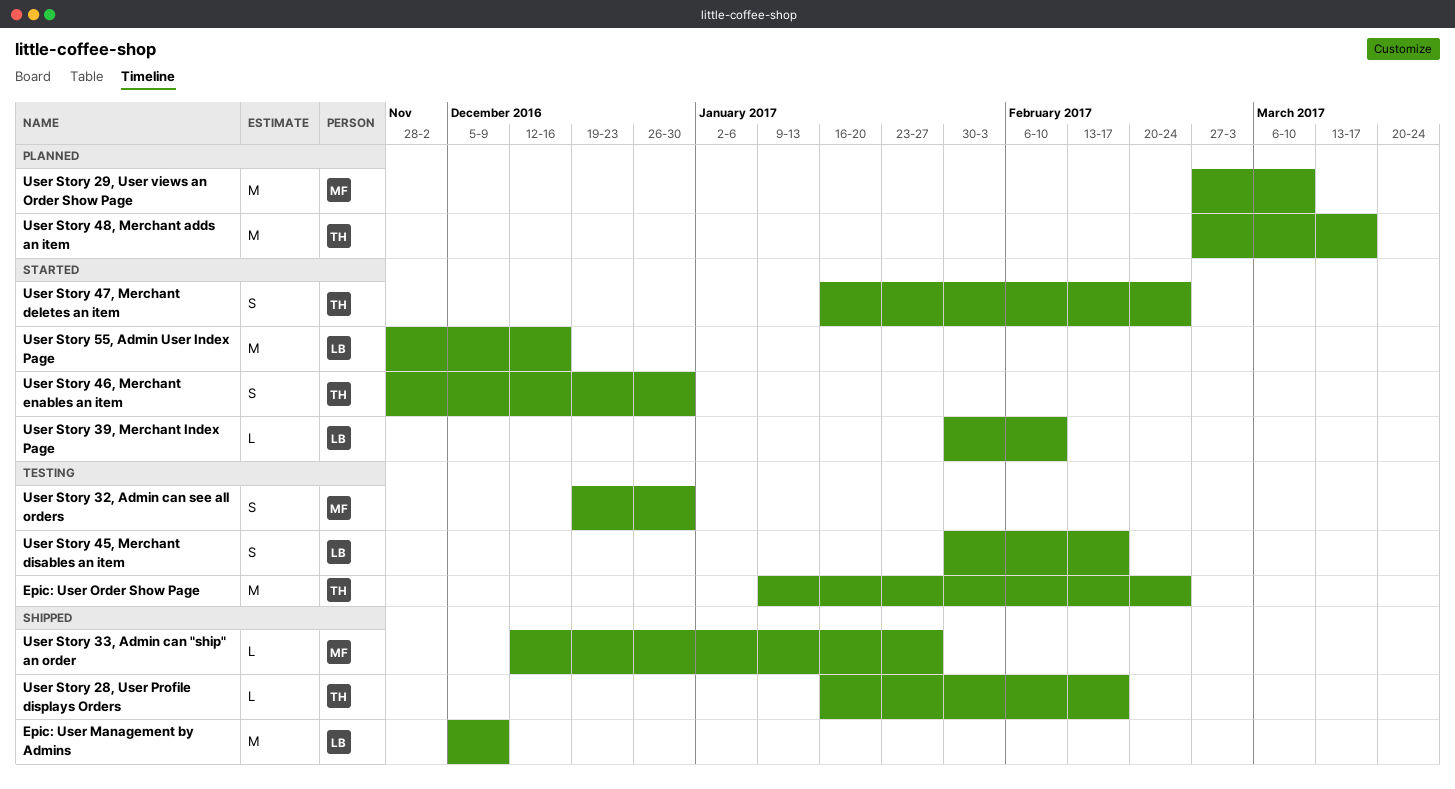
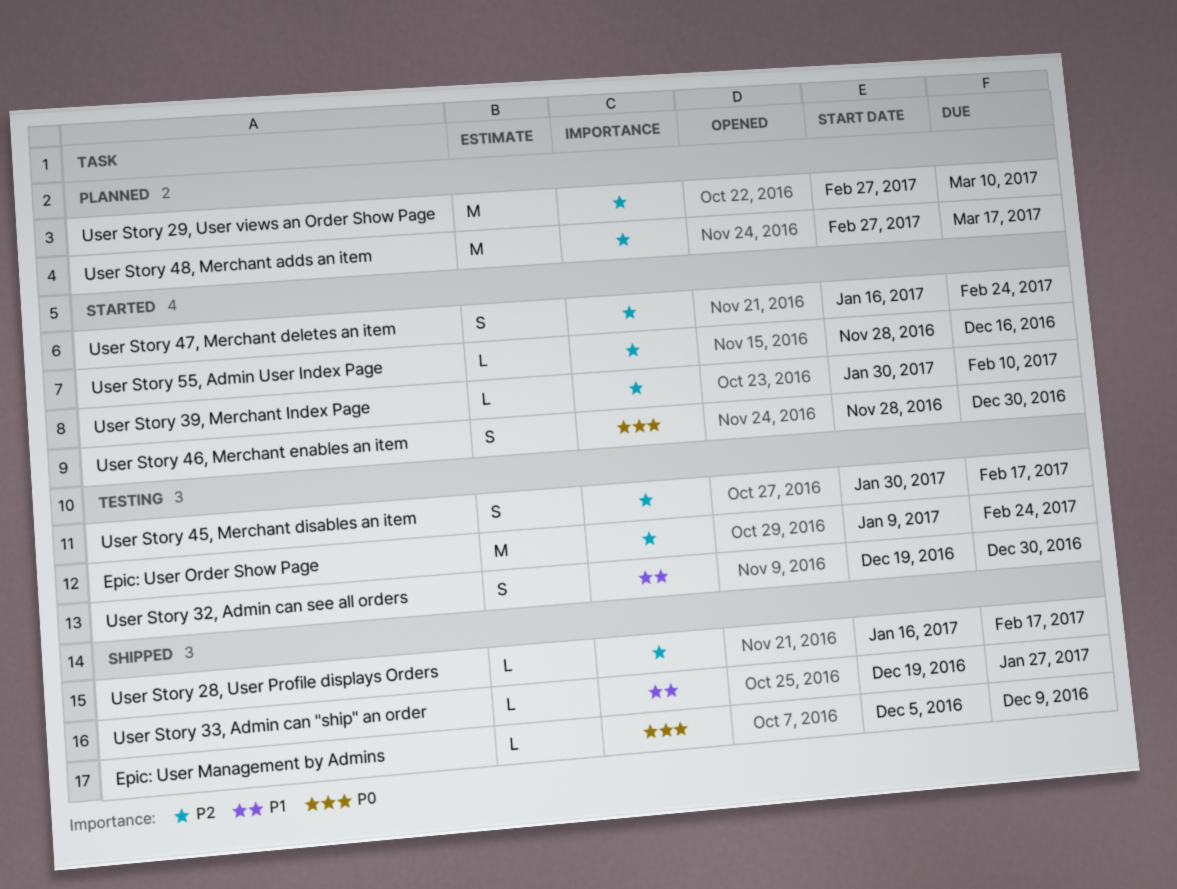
Epic: User Management by Admins, estimate: M -> L
User Story 33, Admin can "ship" an order, start: Dec 12 -> Dec 19
User Story 55, Admin User Index Page, estimate: M -> L

